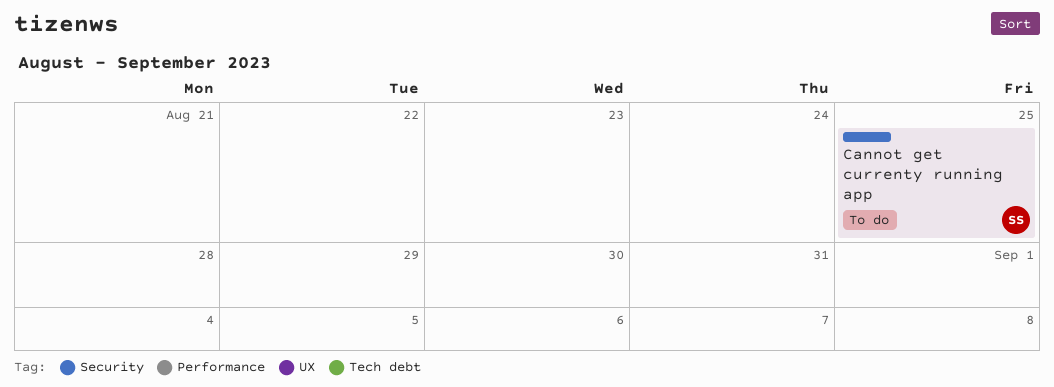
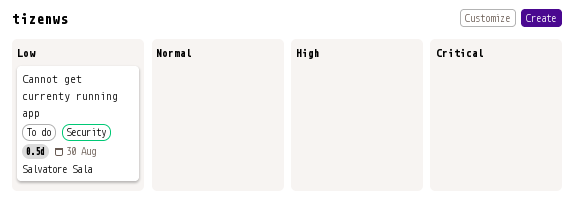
Cannot get currenty running app, due: Aug 25 -> Aug 30

